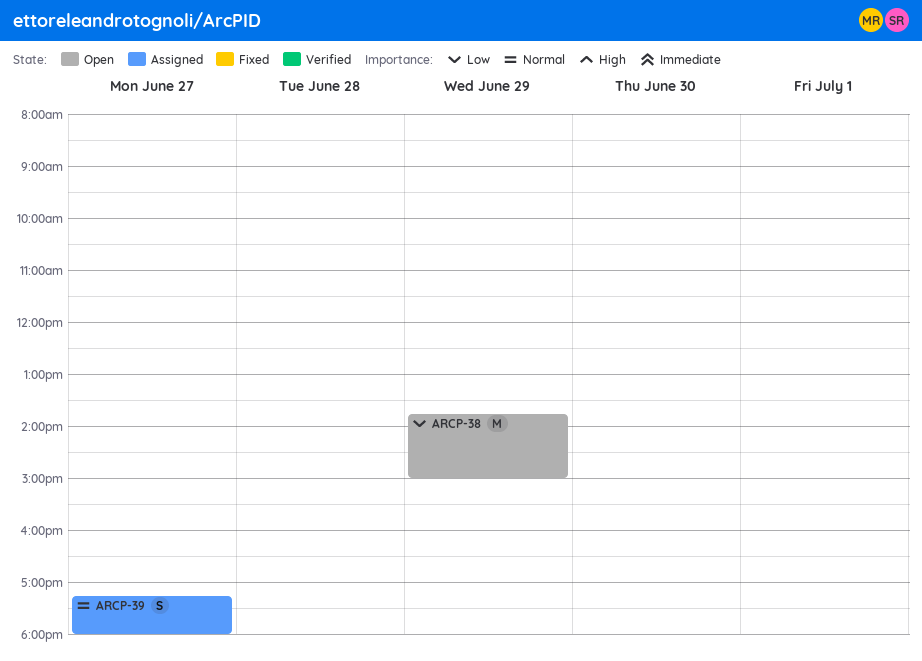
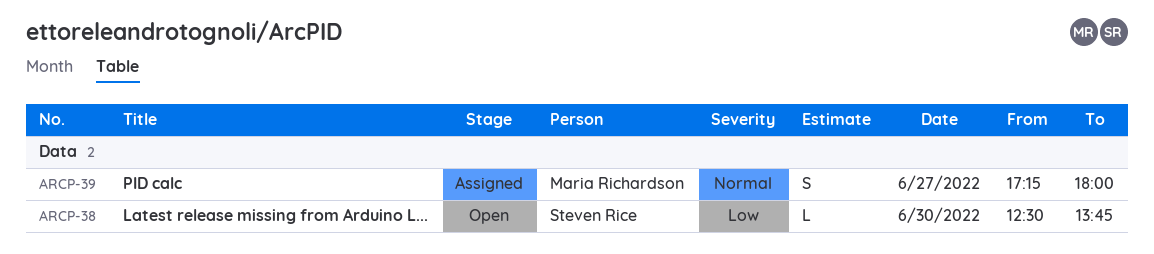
ARCP-38, estimate: M -> L
ARCP-38, day: Jun 29 -> Jun 30
ARCP-38, begins: 13:45 -> 12:30
ARCP-38, ends: 15:00 -> 13:45

